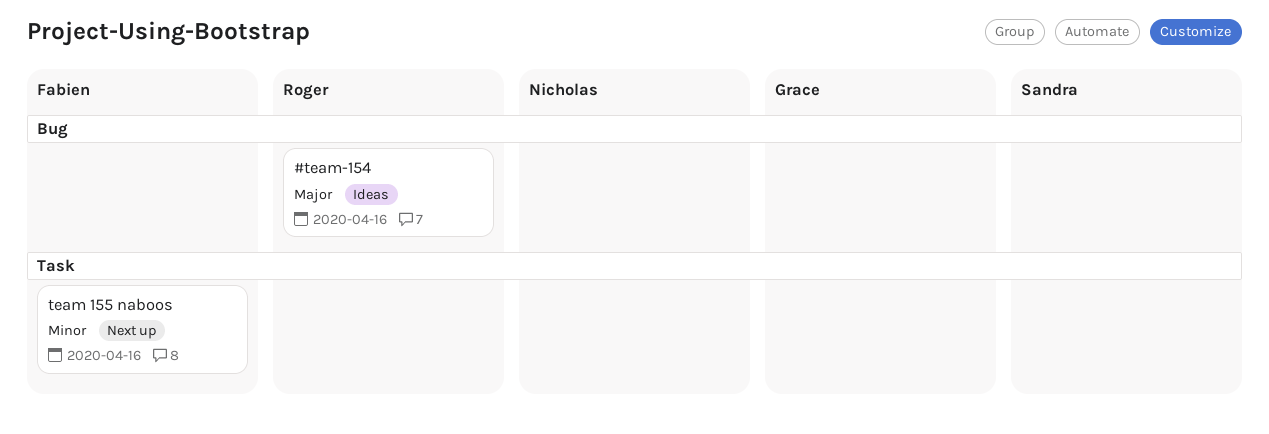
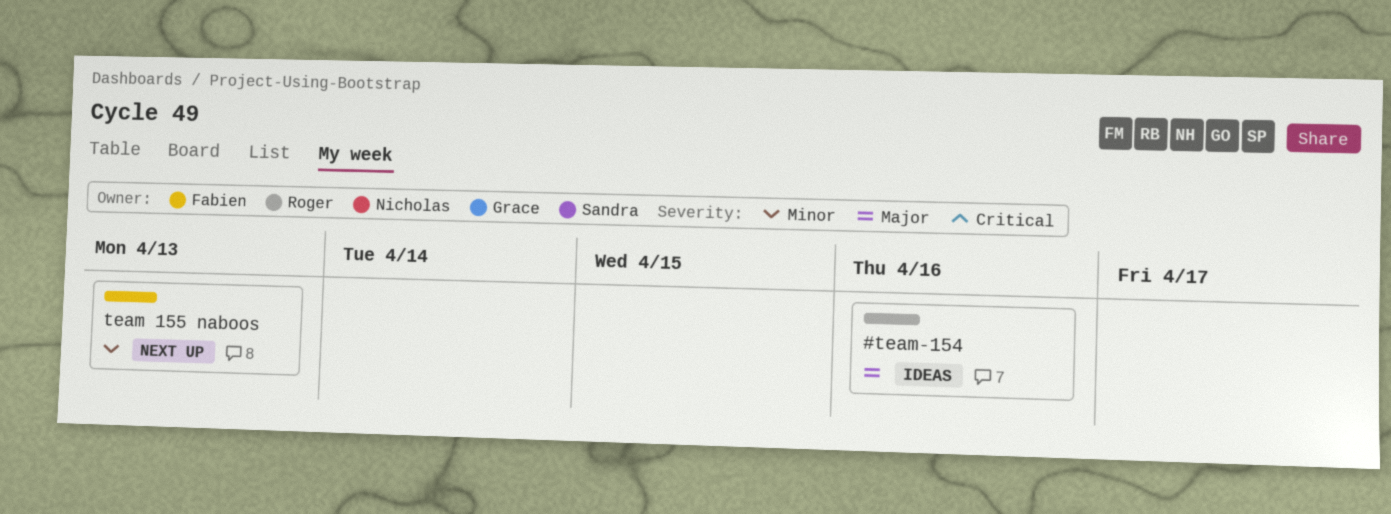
team 155 naboos, due: Apr 16 -> Apr 13

